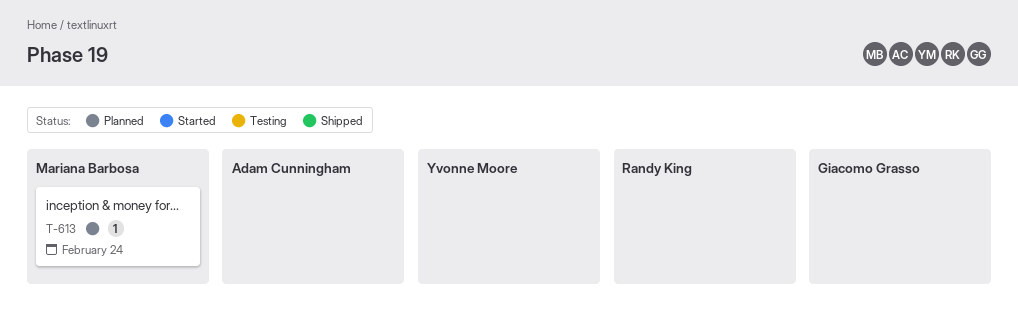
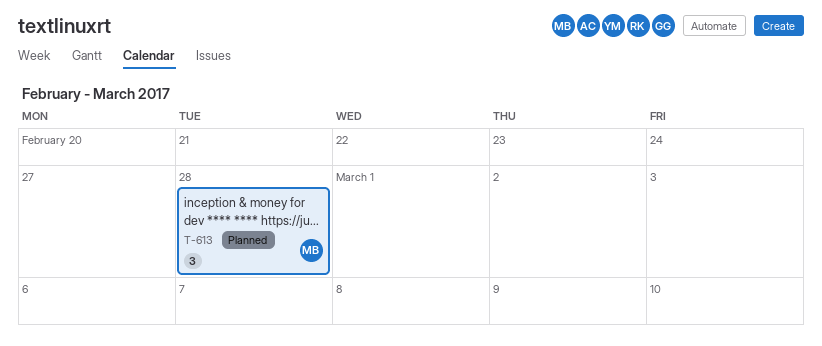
T-613, estimate: 1 -> 3
T-613, due: Feb 24 -> Feb 28

